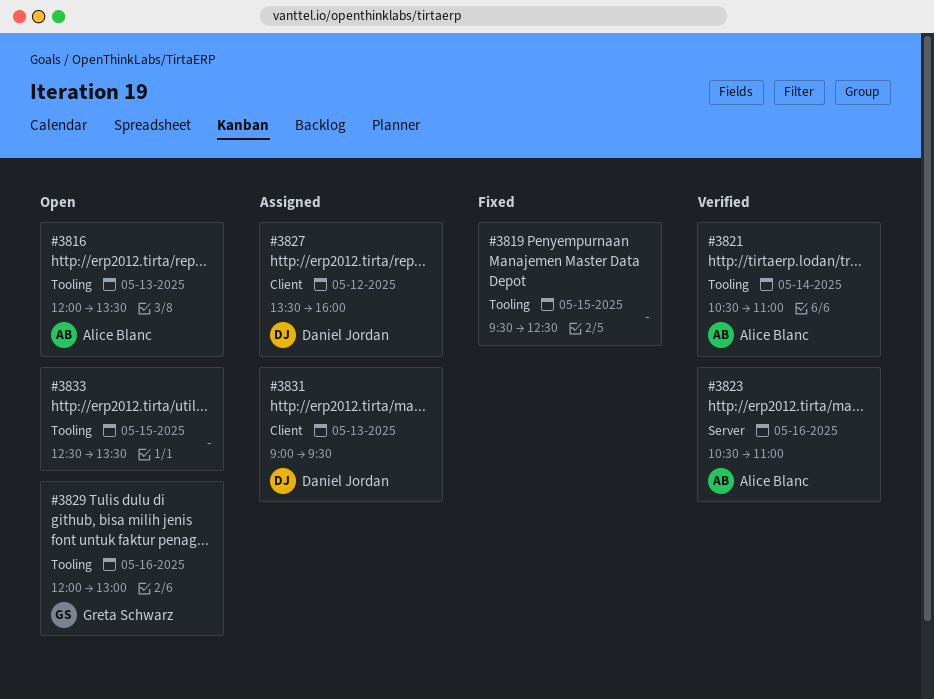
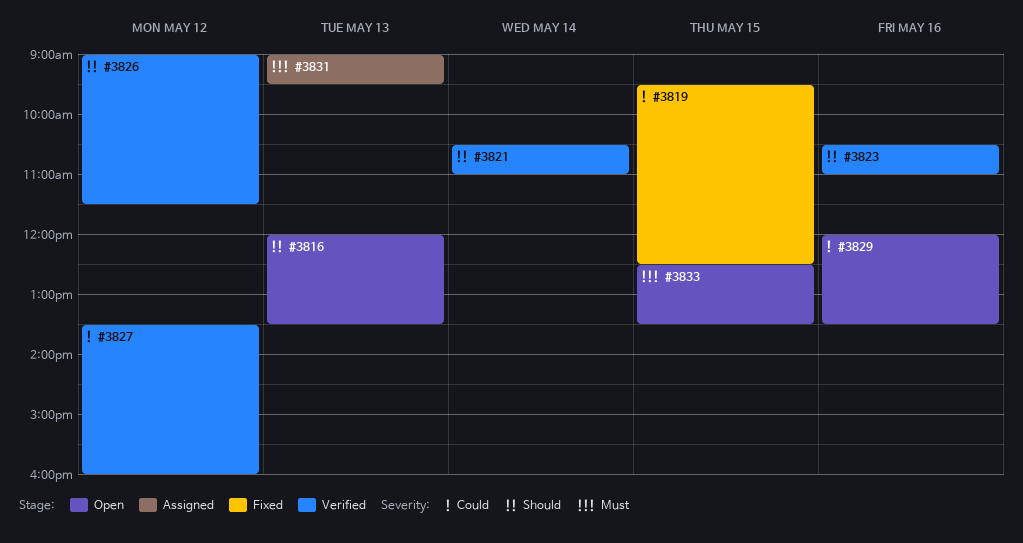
#3826: none -> present
#3827, status: Assigned -> Verified
#3829, ends: 13:00 -> 13:30

